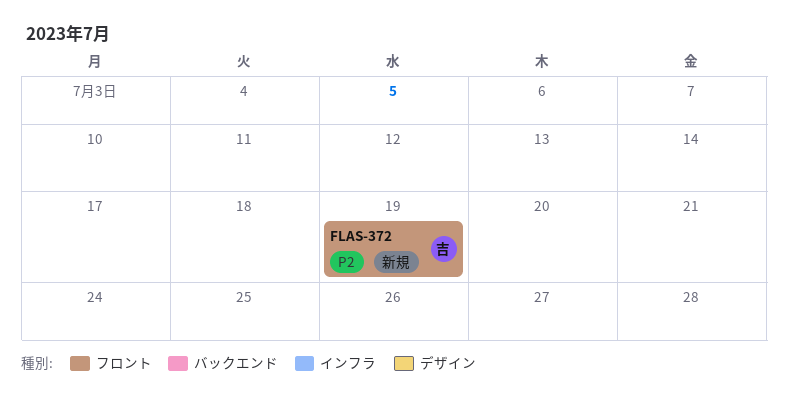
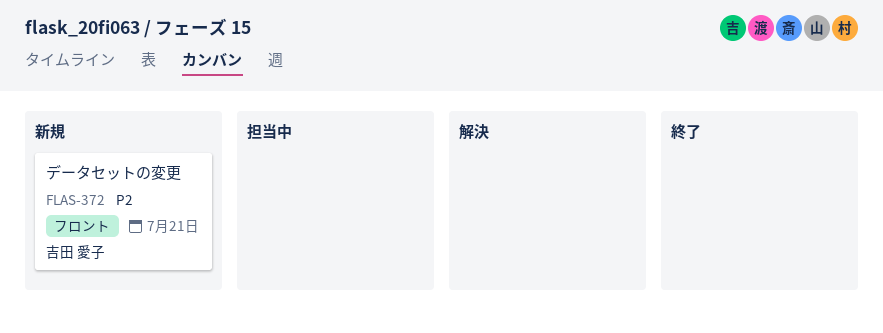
FLAS-372, due: Jul 19 -> Jul 21

